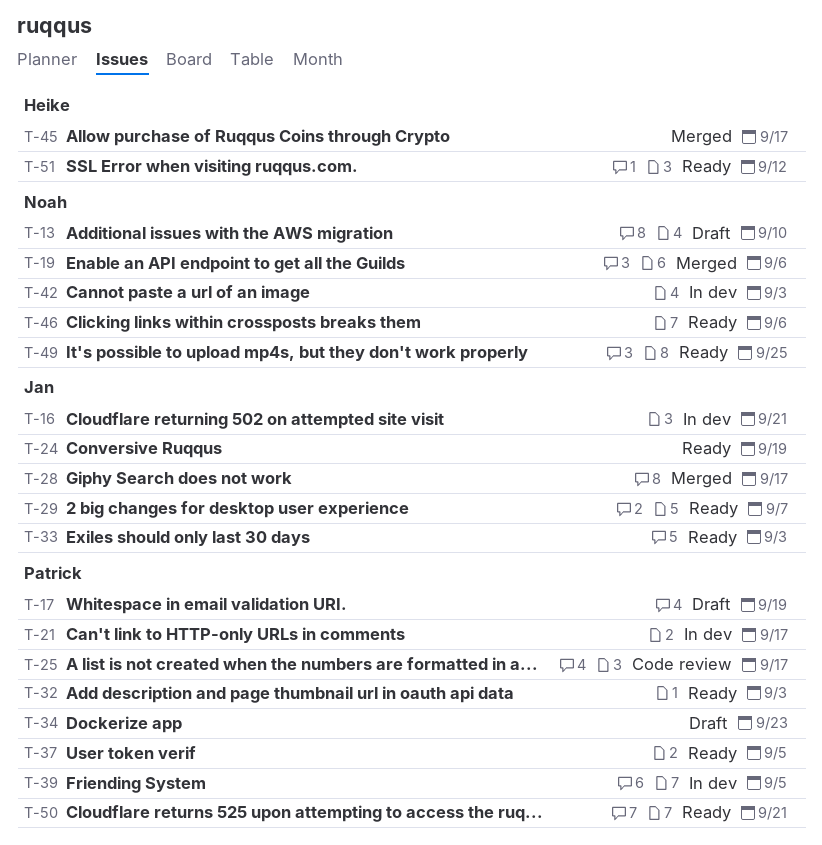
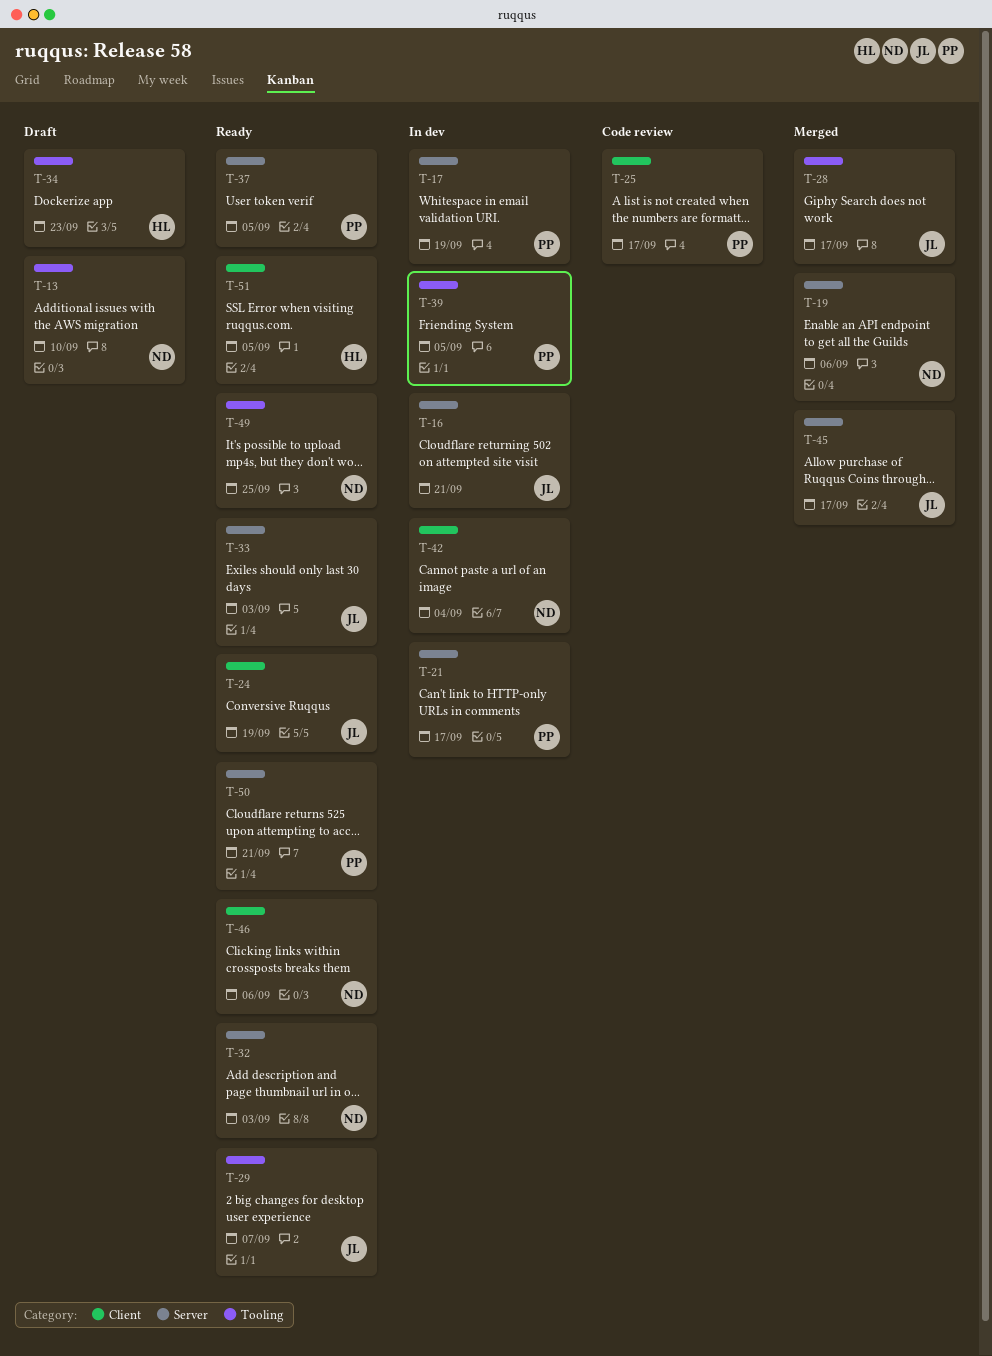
T-17, status: Draft -> In dev
T-32, owner: Patrick -> Noah
T-34, owner: Patrick -> Heike
T-42, due: Sep 3 -> Sep 4
T-45, owner: Heike -> Jan
T-51, due: Sep 12 -> Sep 5

